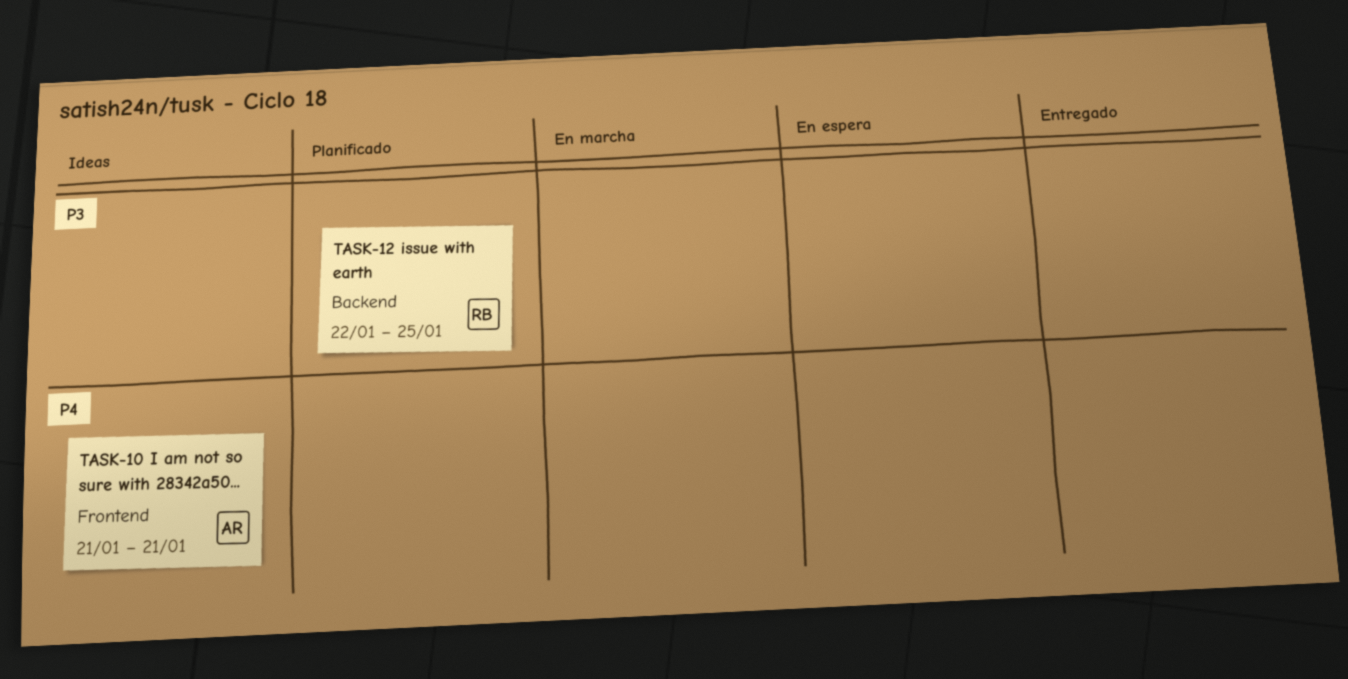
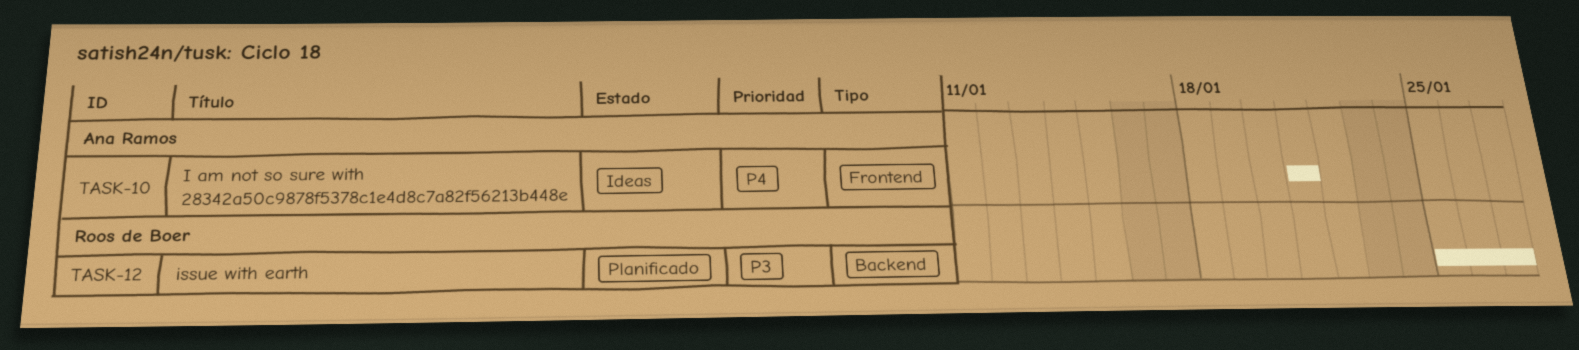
TASK-12, start: Jan 22 -> Jan 25
TASK-12, due: Jan 25 -> Jan 27

